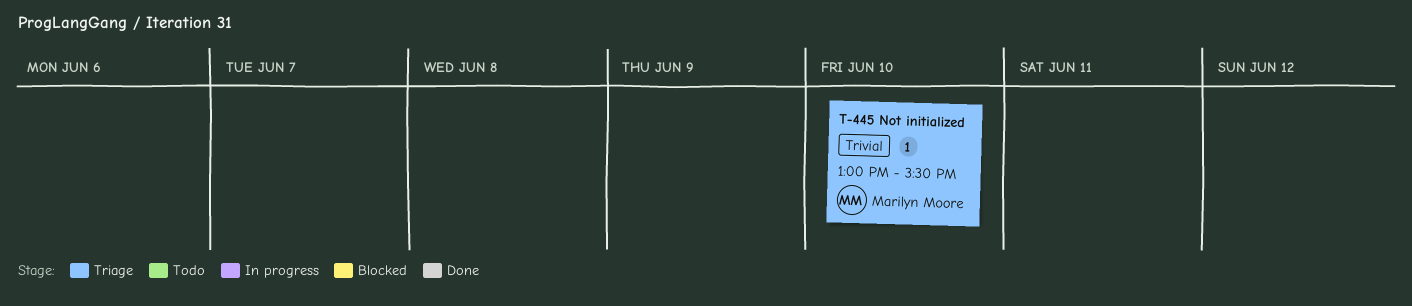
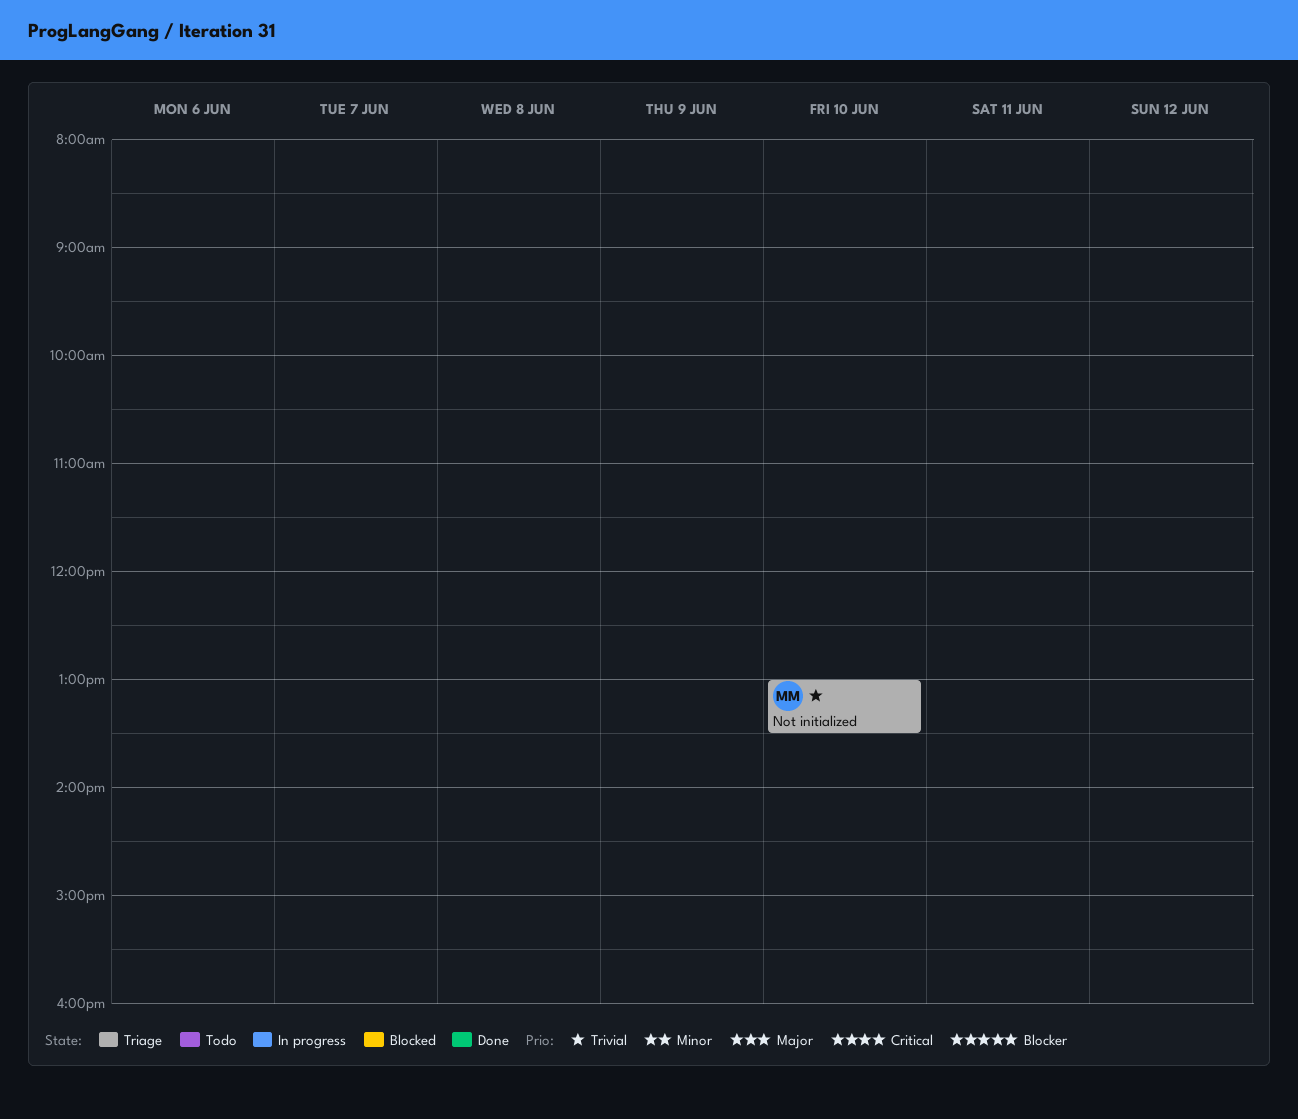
Not initialized, ends: 15:30 -> 13:30

